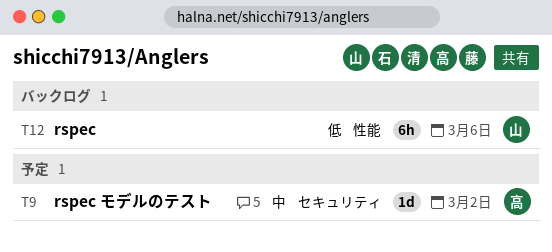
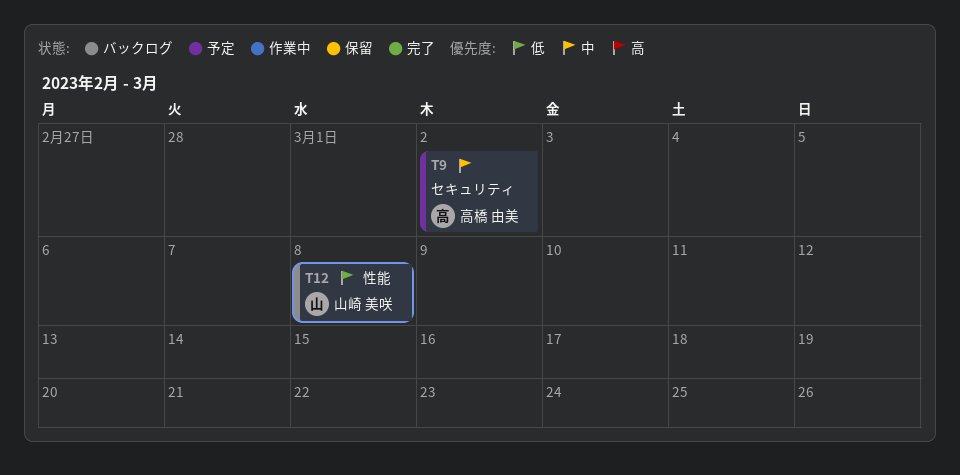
T12, due: Mar 6 -> Mar 8

